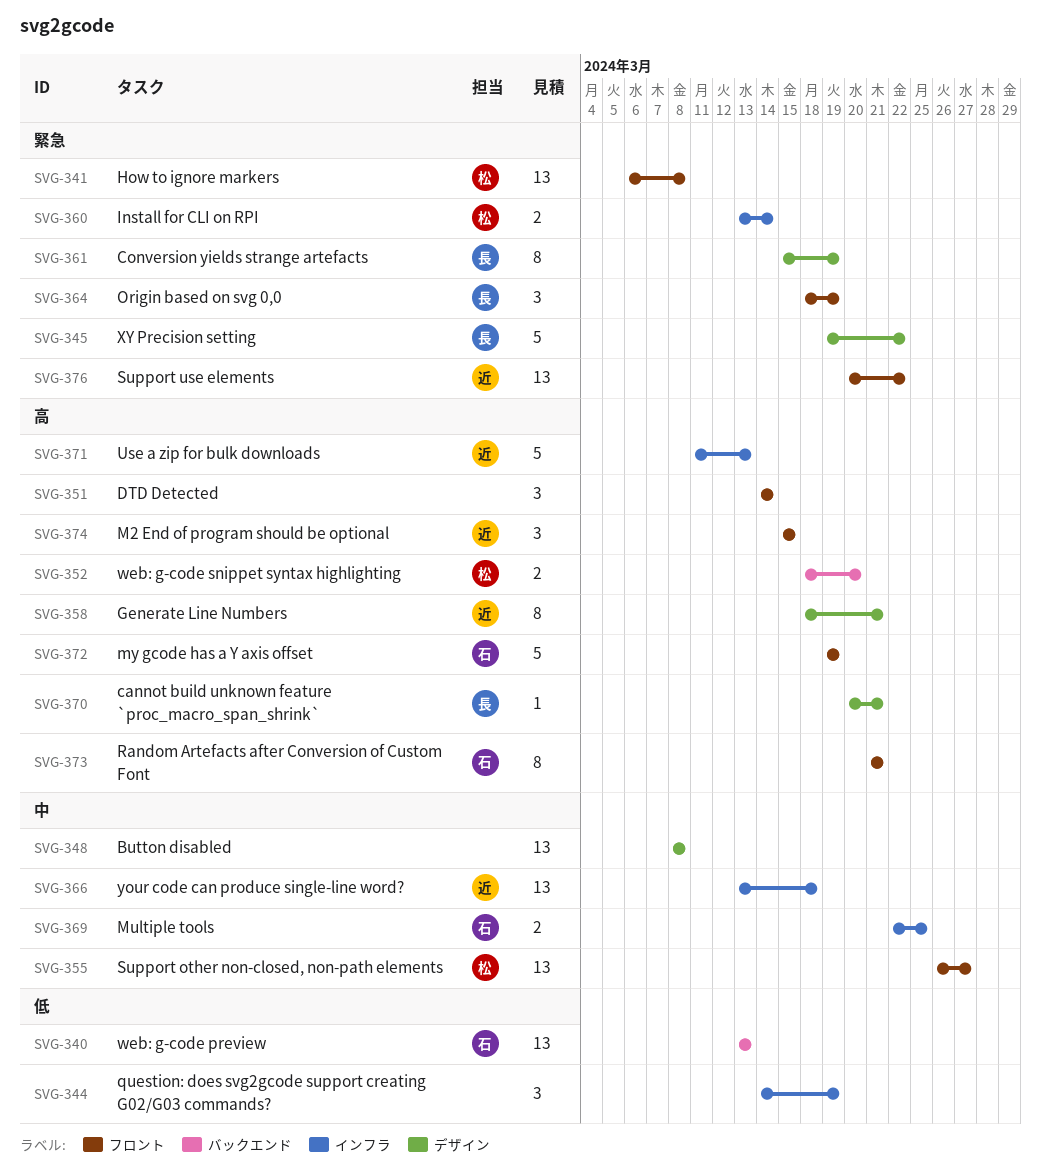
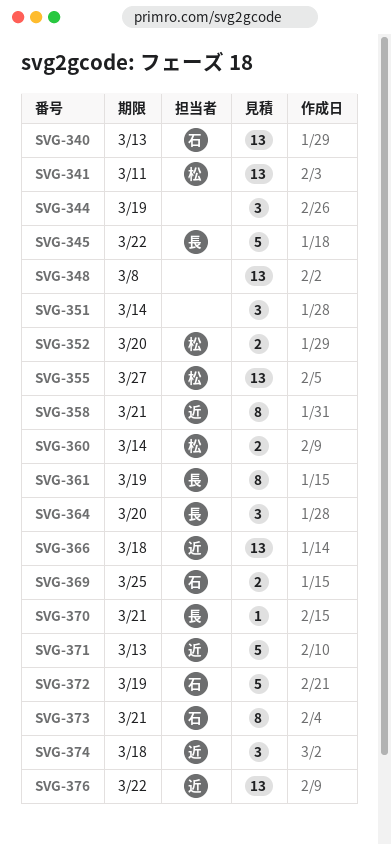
SVG-341, due: Mar 8 -> Mar 11
SVG-364, due: Mar 19 -> Mar 20
SVG-374, due: Mar 15 -> Mar 18

